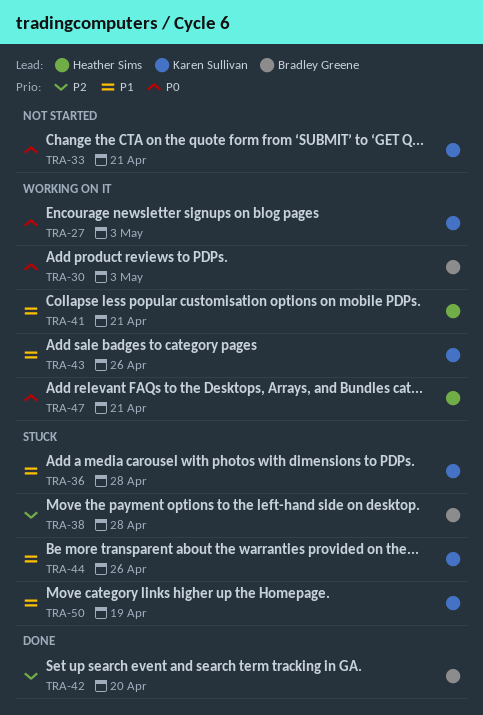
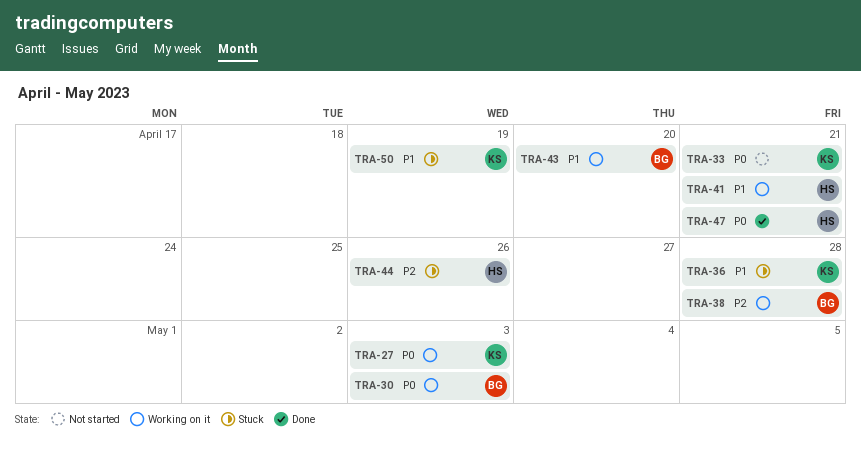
TRA-38, status: Stuck -> Working on it
TRA-42: present -> none
TRA-43, owner: Karen Sullivan -> Bradley Greene
TRA-43, due: Apr 26 -> Apr 20
TRA-44, owner: Karen Sullivan -> Heather Sims
TRA-44, priority: P1 -> P2
TRA-47, status: Working on it -> Done

